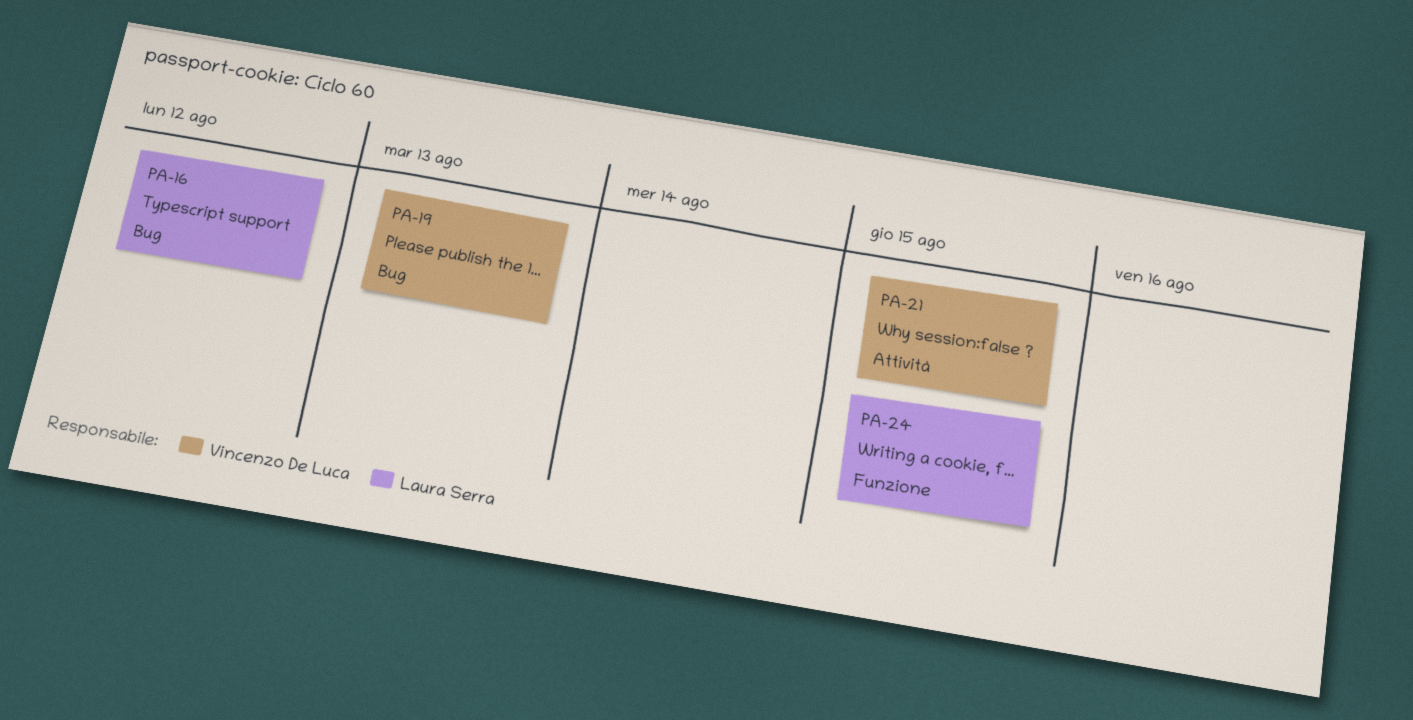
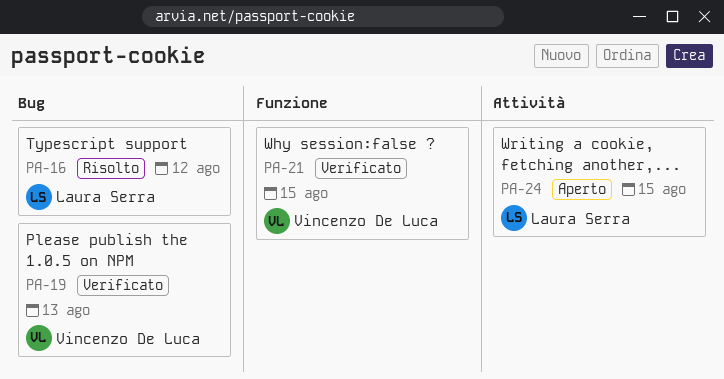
PA-21, label: Attività -> Funzione
PA-24, label: Funzione -> Attività

